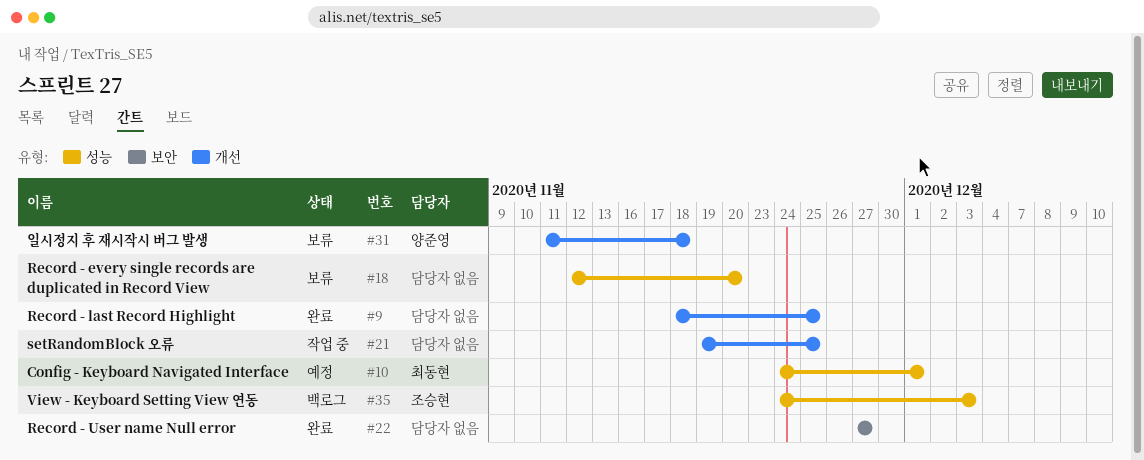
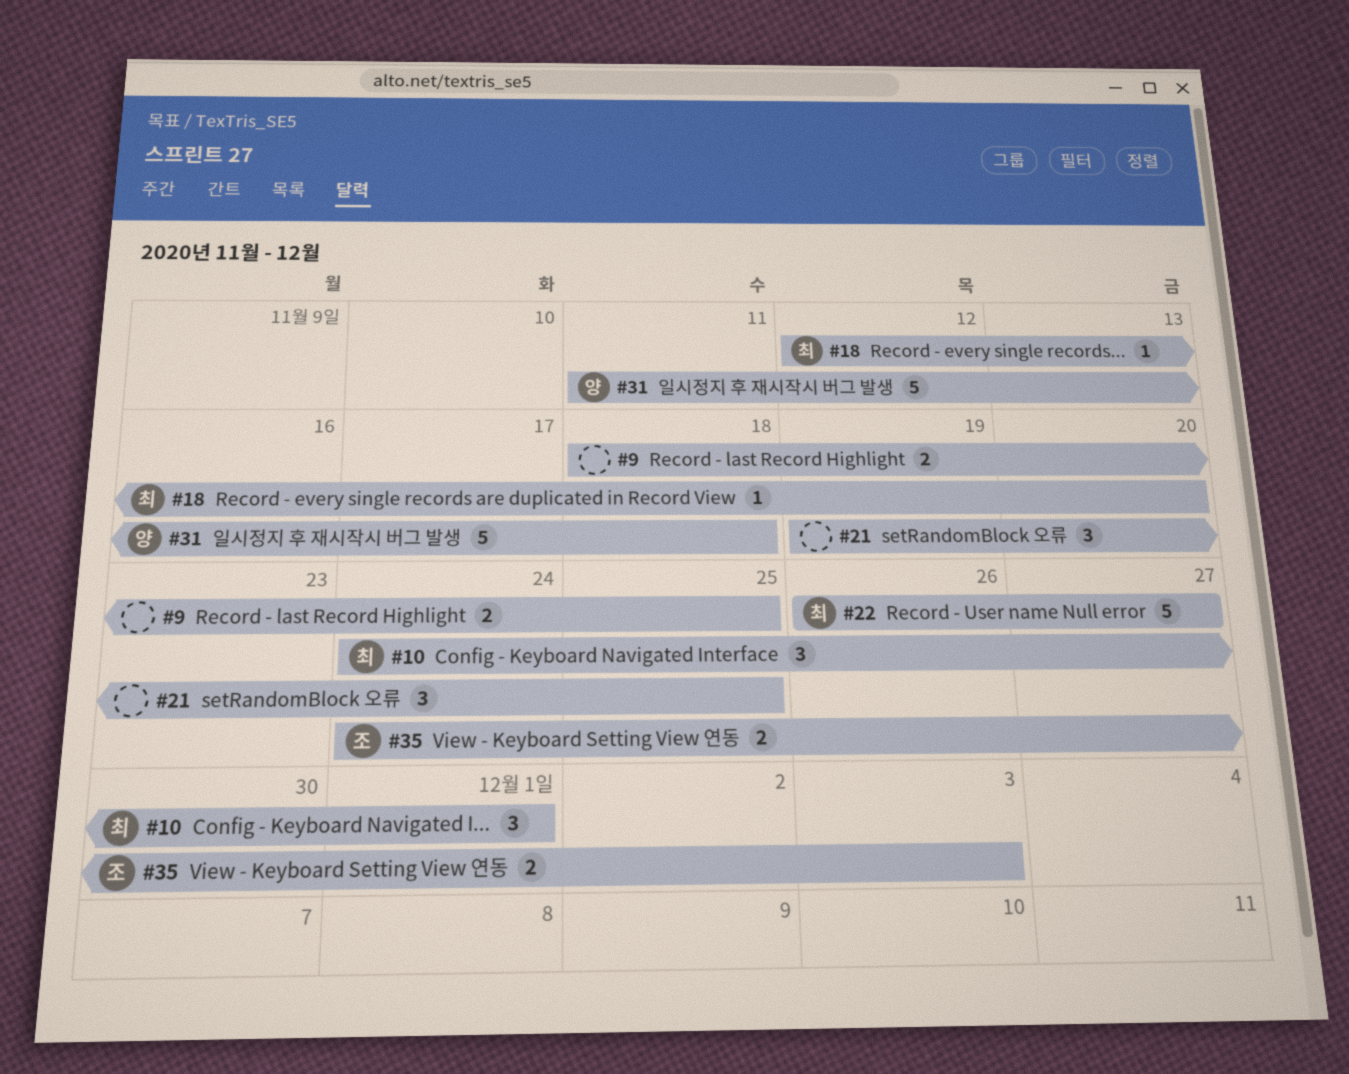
#18, owner: none -> 최동현
#22, owner: none -> 최동현
#22, start: Nov 27 -> Nov 26

